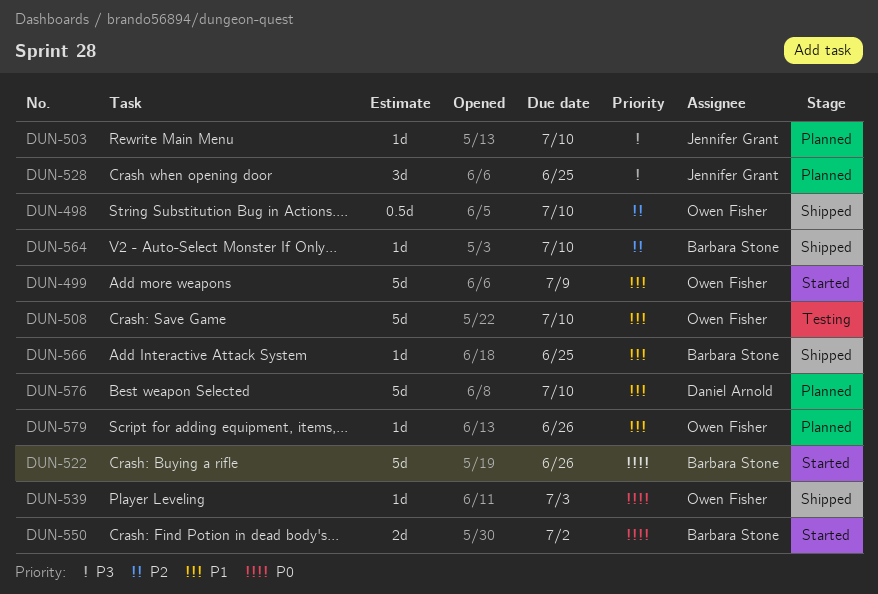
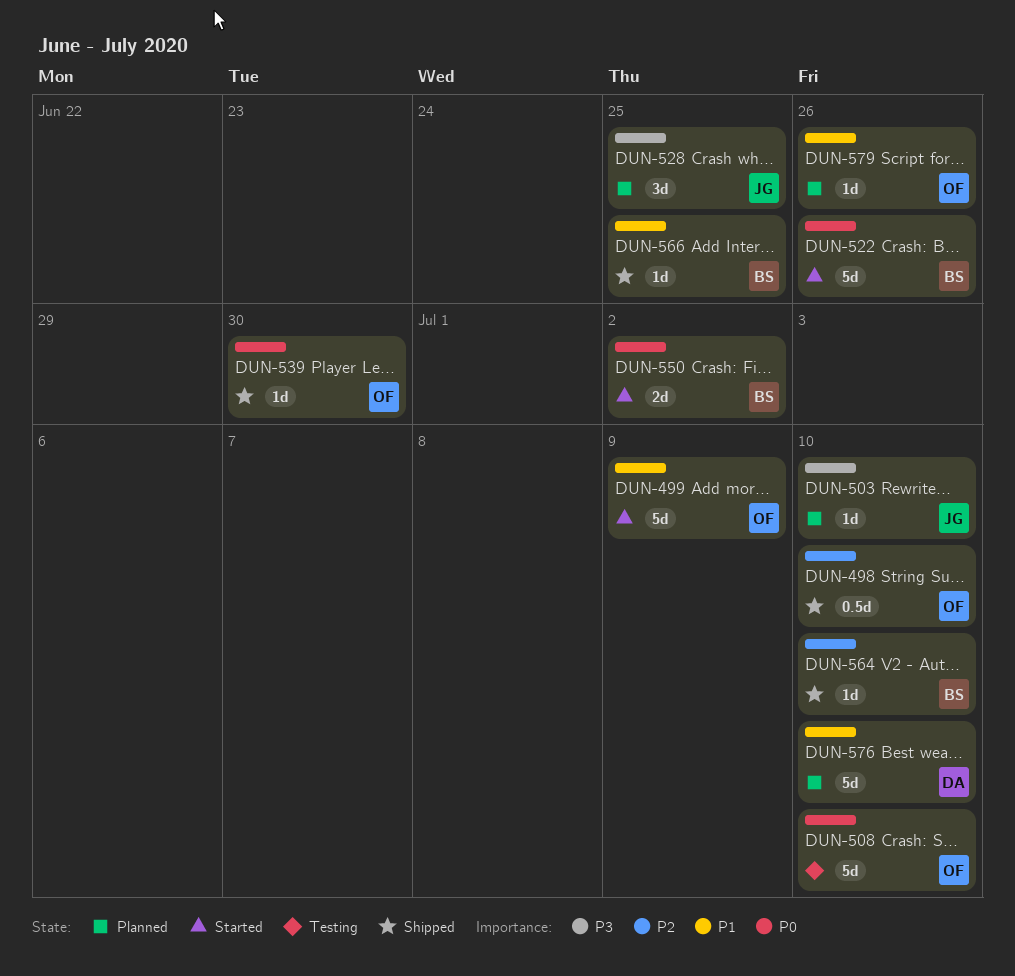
DUN-508, priority: P1 -> P0
DUN-539, due: Jul 3 -> Jun 30

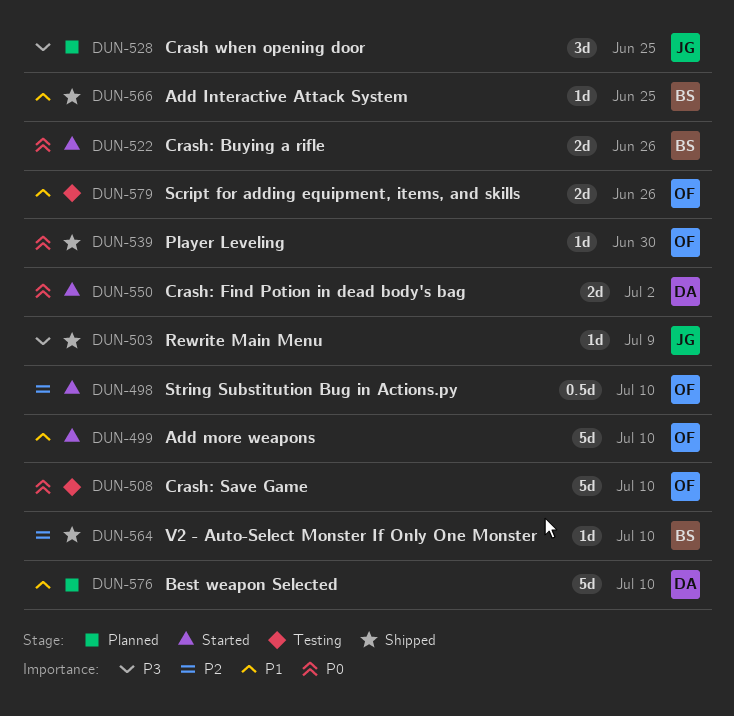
DUN-498, status: Shipped -> Started
DUN-499, due: Jul 9 -> Jul 10
DUN-503, status: Planned -> Shipped
DUN-503, due: Jul 10 -> Jul 9
DUN-522, estimate: 5d -> 2d
DUN-550, owner: BS -> DA
DUN-579, status: Planned -> Testing
DUN-579, estimate: 1d -> 2d

